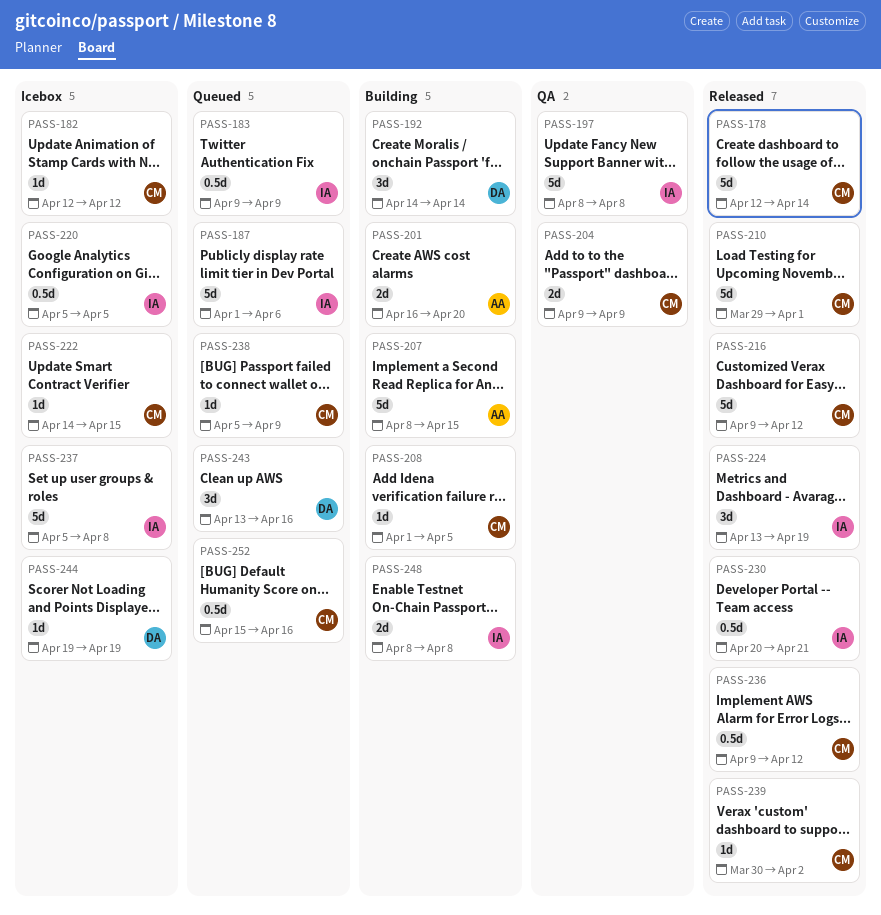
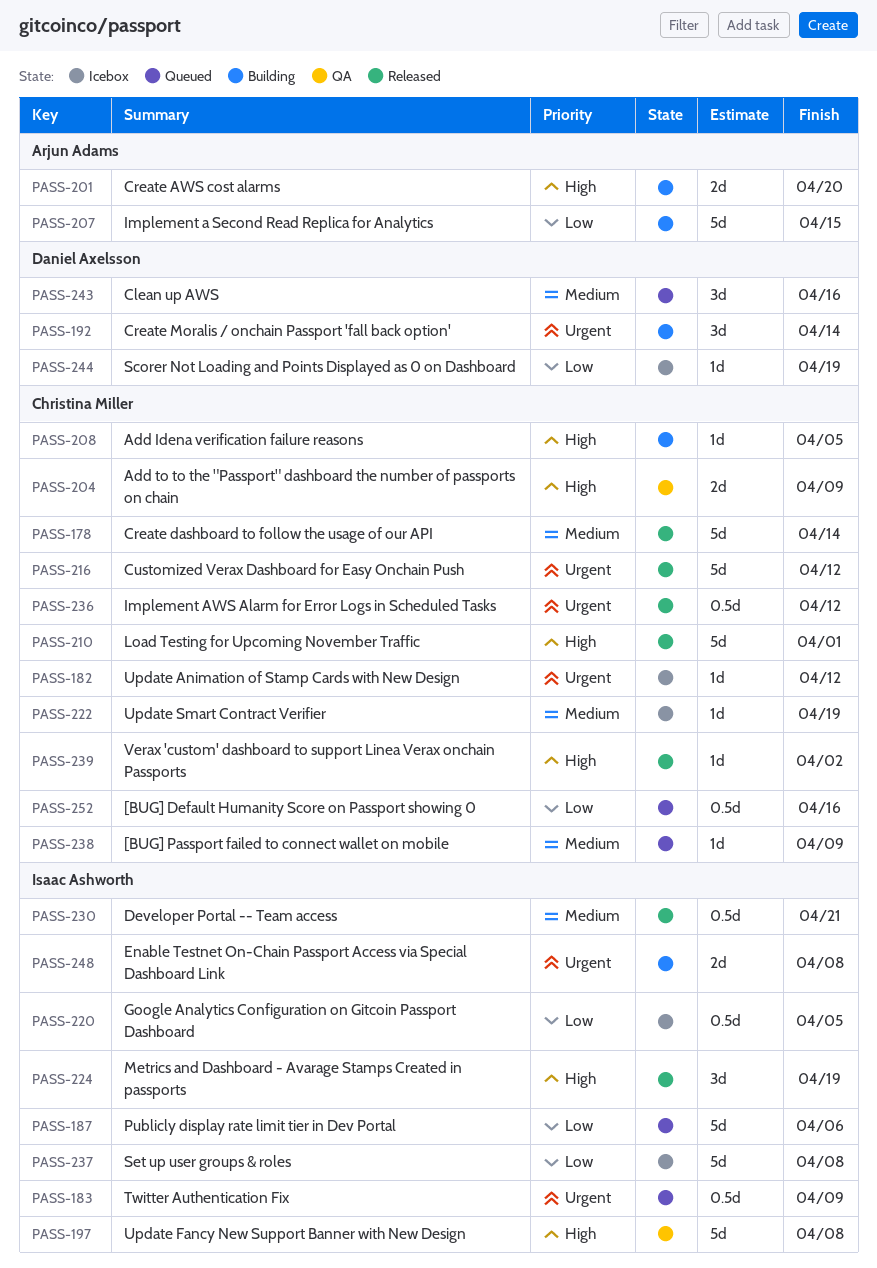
PASS-222, due: Apr 15 -> Apr 19

